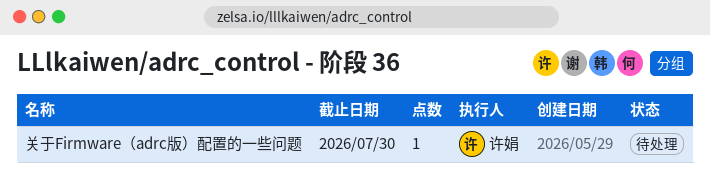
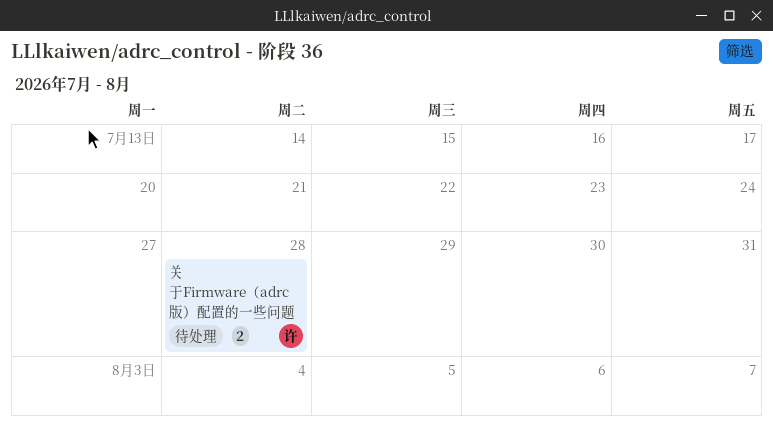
关于Firmware（adrc版）配置的一些问题, estimate: 1 -> 2
关于Firmware（adrc版）配置的一些问题, due: Jul 30 -> Jul 28

